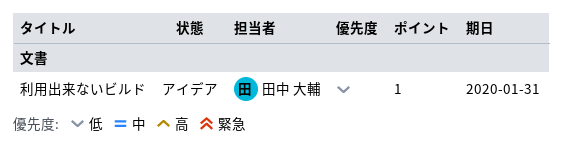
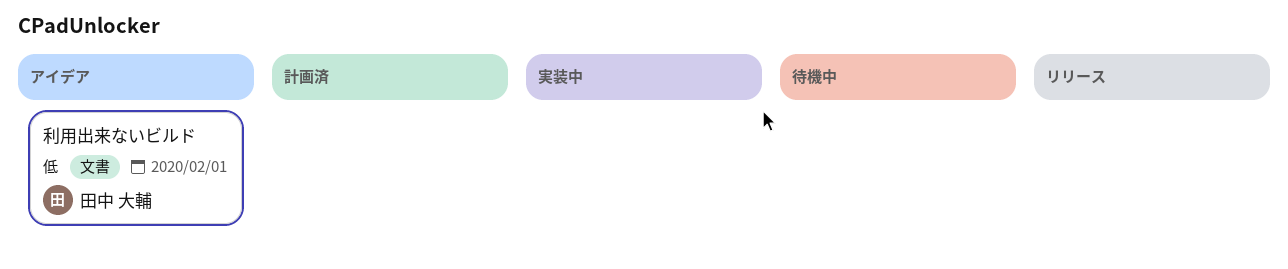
利用出来ないビルド, due: Jan 31 -> Feb 1

